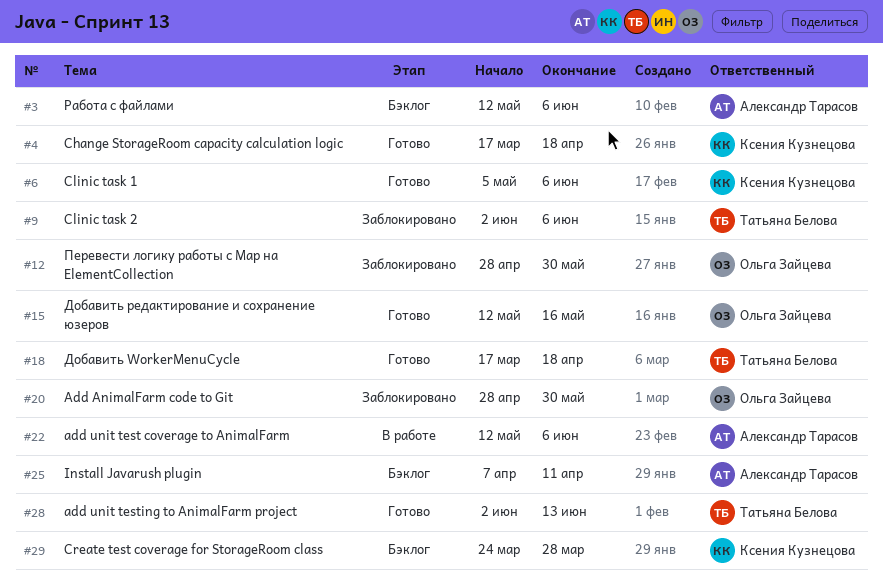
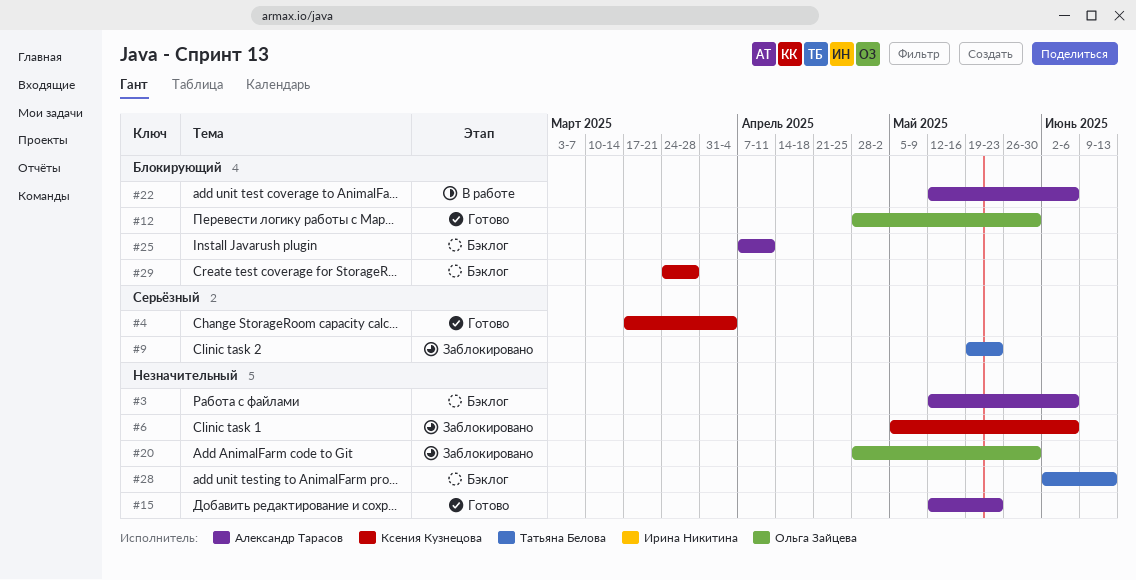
#4, due: Apr 18 -> Apr 4
#6, status: Готово -> Заблокировано
#9, start: Jun 2 -> May 19
#9, due: Jun 6 -> May 23
#12, status: Заблокировано -> Готово
#15, owner: Ольга Зайцева -> Александр Тарасов
#15, due: May 16 -> May 23
#18: present -> none
#28, status: Готово -> Бэклог

